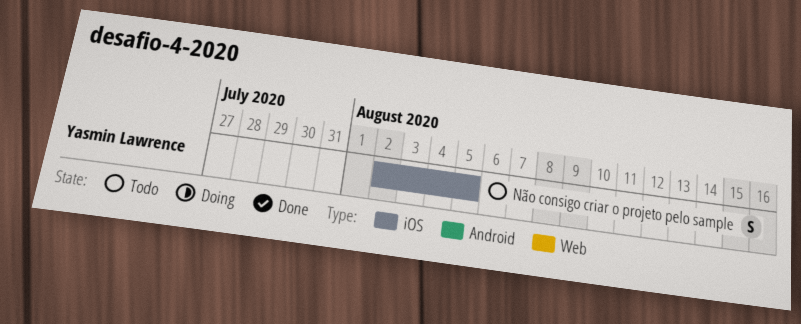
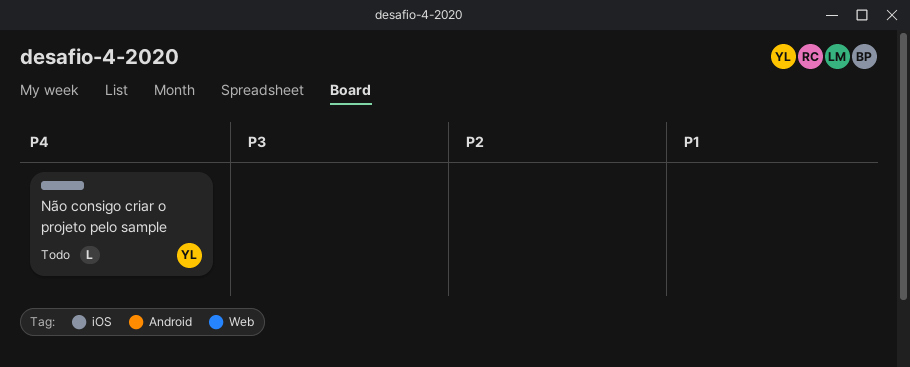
Não consigo criar o projeto pelo sample, estimate: S -> L

